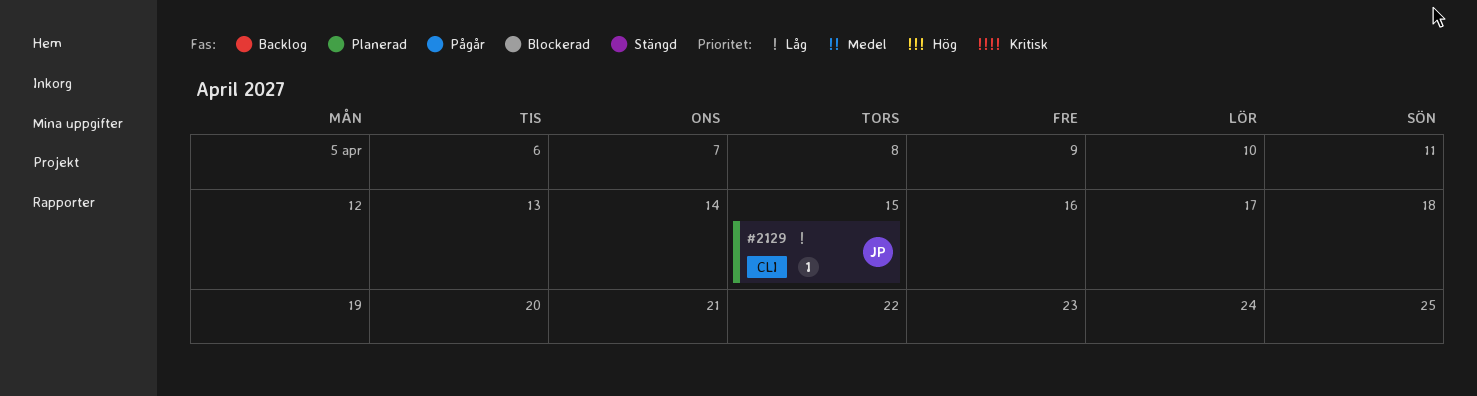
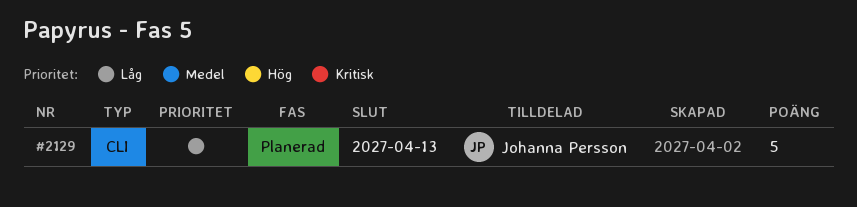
#2129, estimate: 1 -> 5
#2129, due: Apr 15 -> Apr 13

